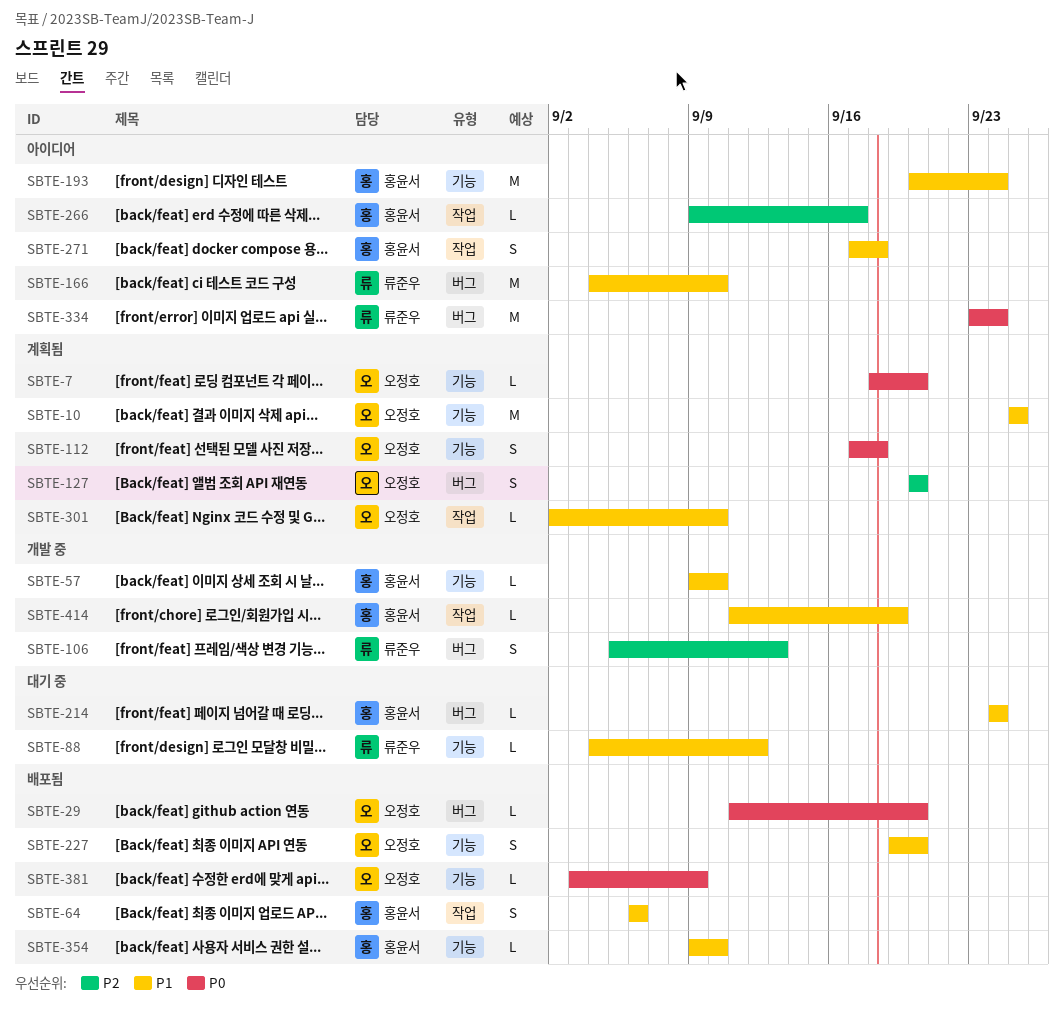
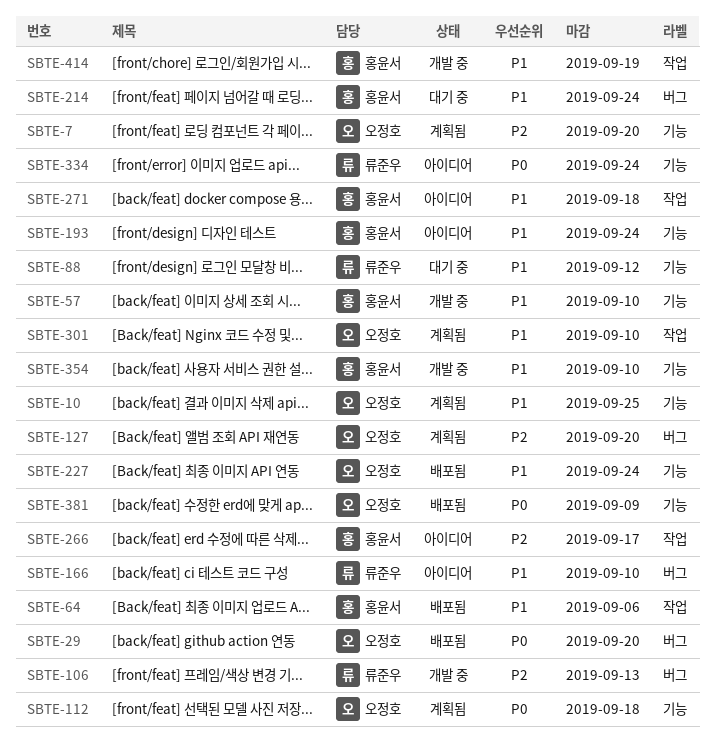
SBTE-7, priority: P0 -> P2
SBTE-227, due: Sep 20 -> Sep 24
SBTE-334, label: 버그 -> 기능
SBTE-354, status: 배포됨 -> 개발 중

